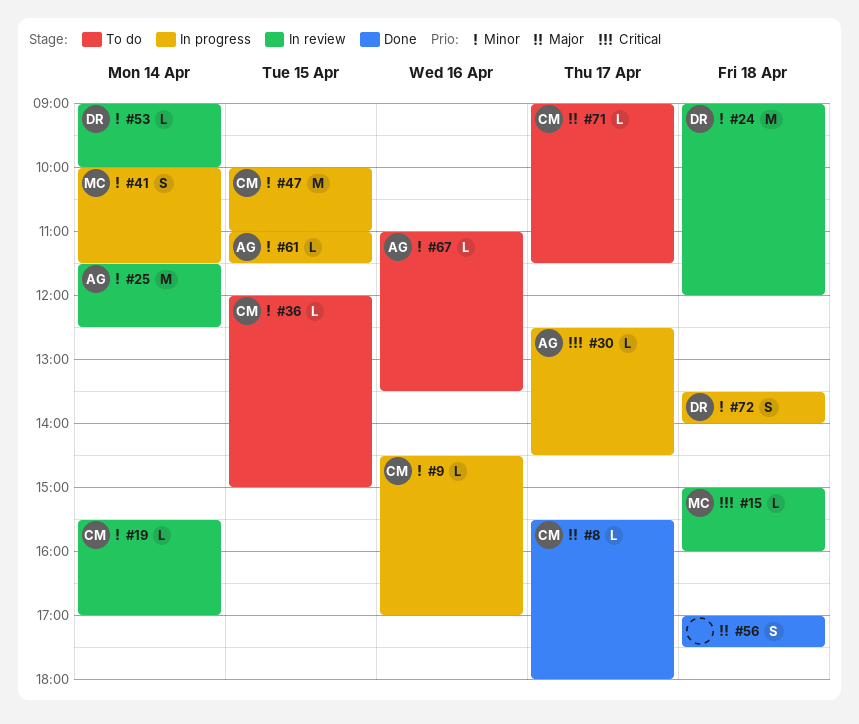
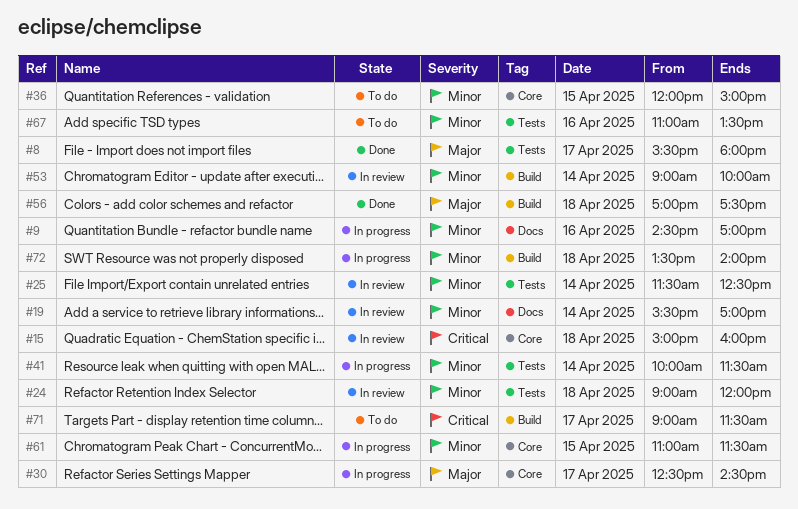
#30, priority: Critical -> Major
#47: present -> none
#71, priority: Major -> Critical

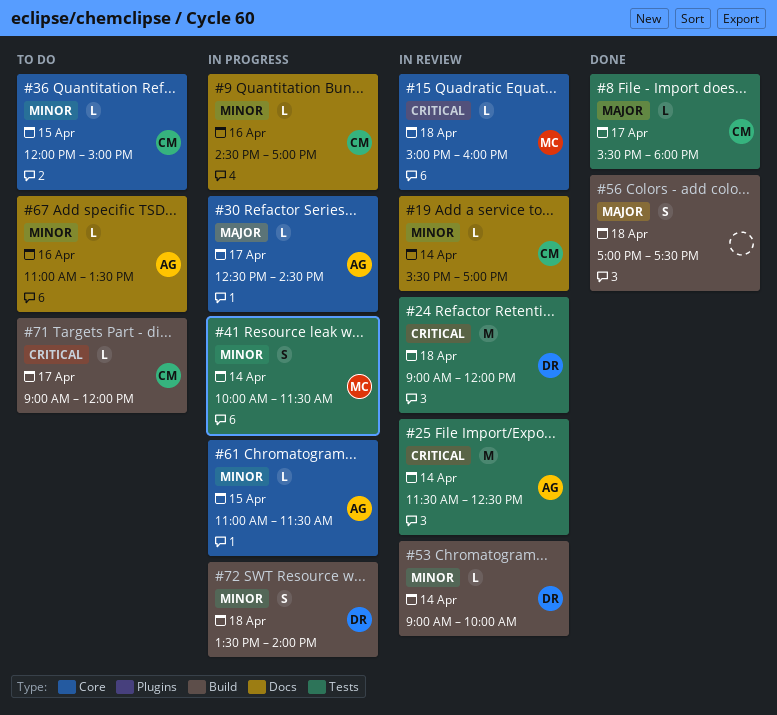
#24, priority: Minor -> Critical
#25, priority: Minor -> Critical
#67, label: Tests -> Docs
#71, ends: 11:30 -> 12:00

